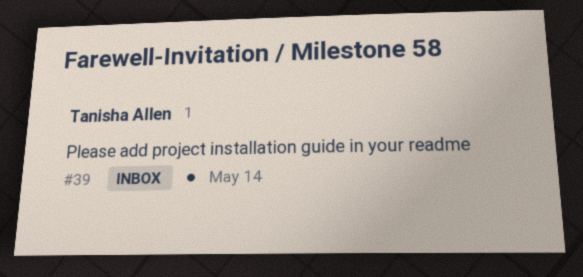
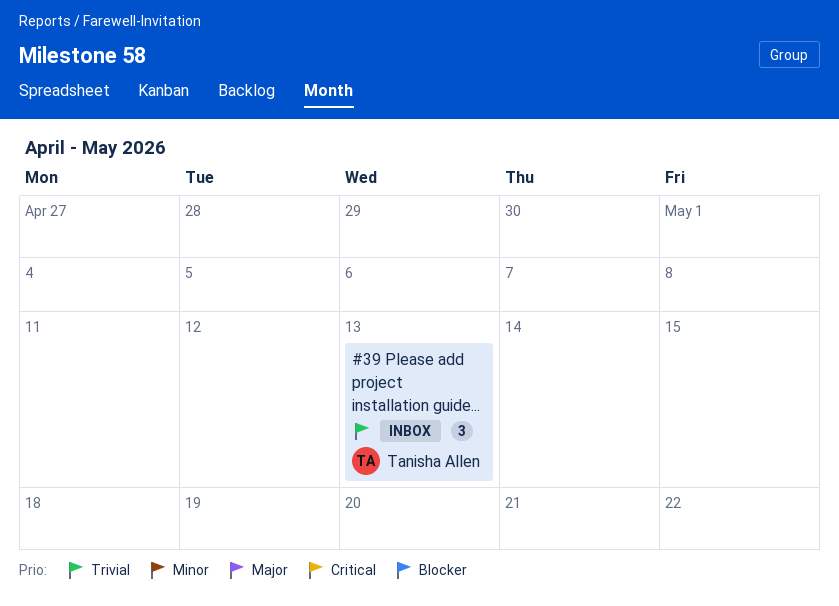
#39, estimate: 1 -> 3
#39, due: May 14 -> May 13

